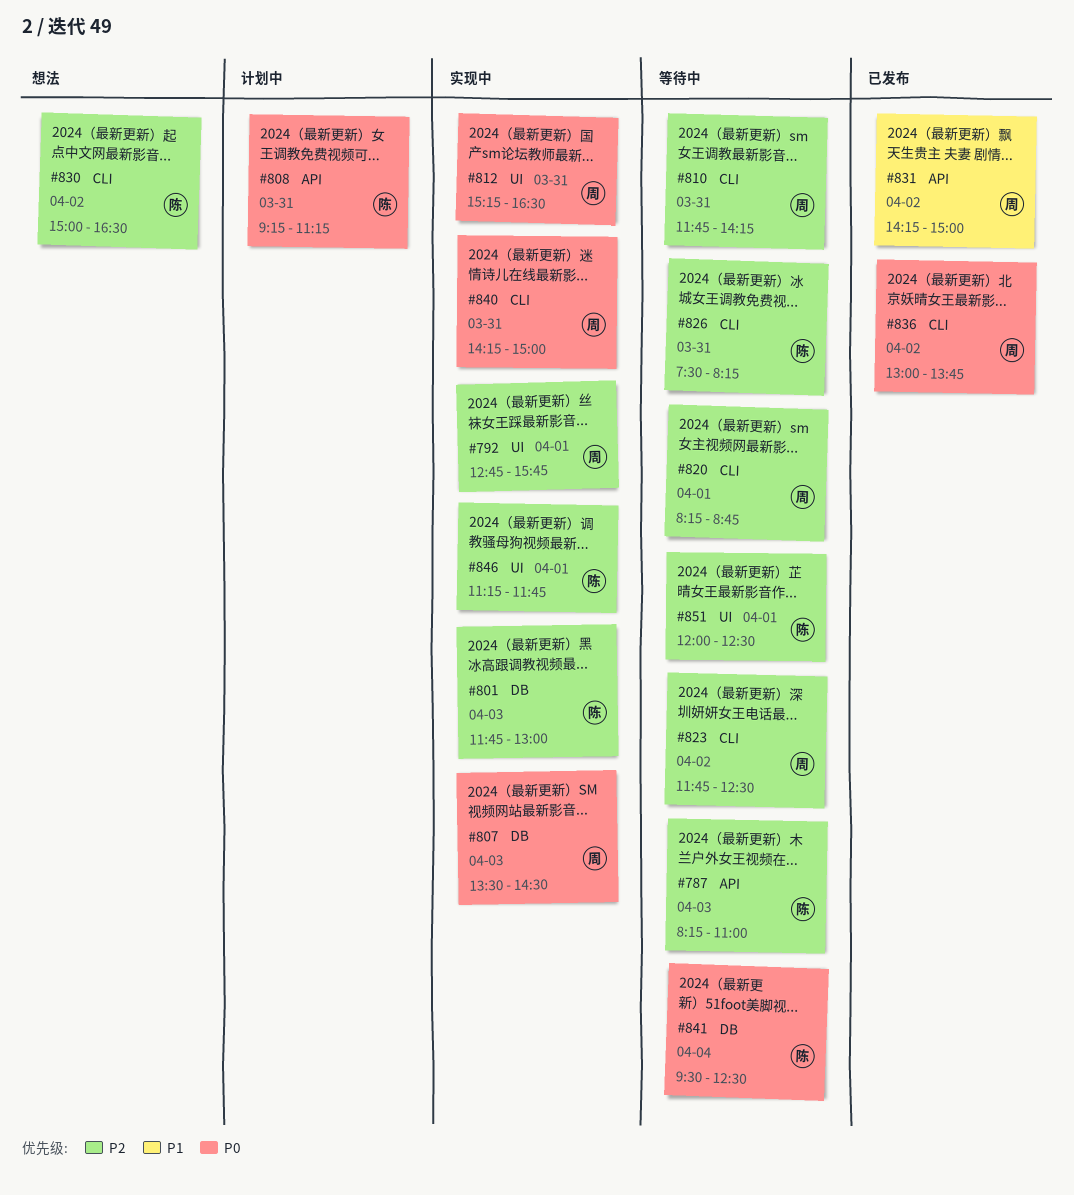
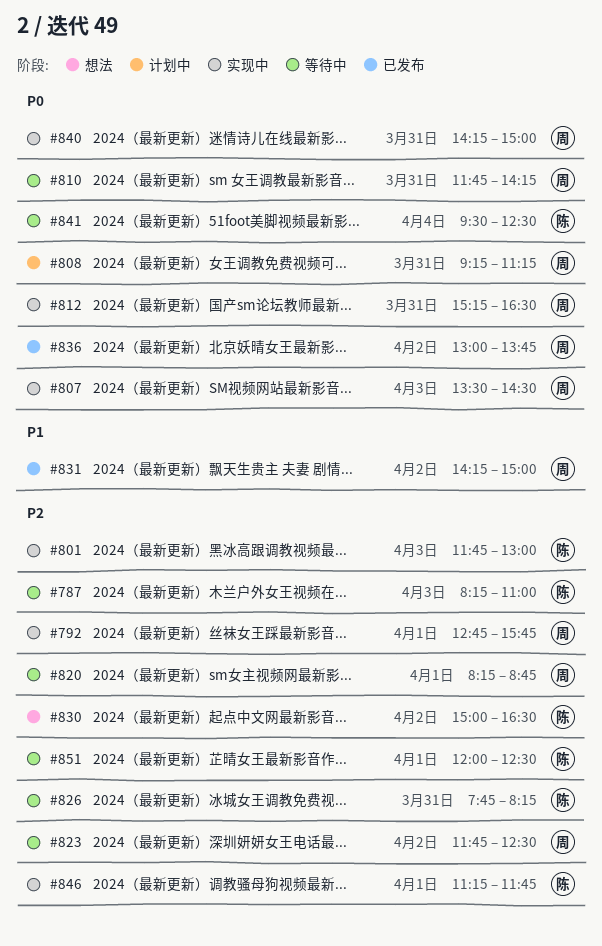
#808, owner: 陈 -> 周
#810, priority: P2 -> P0
#826, begins: 07:30 -> 07:45

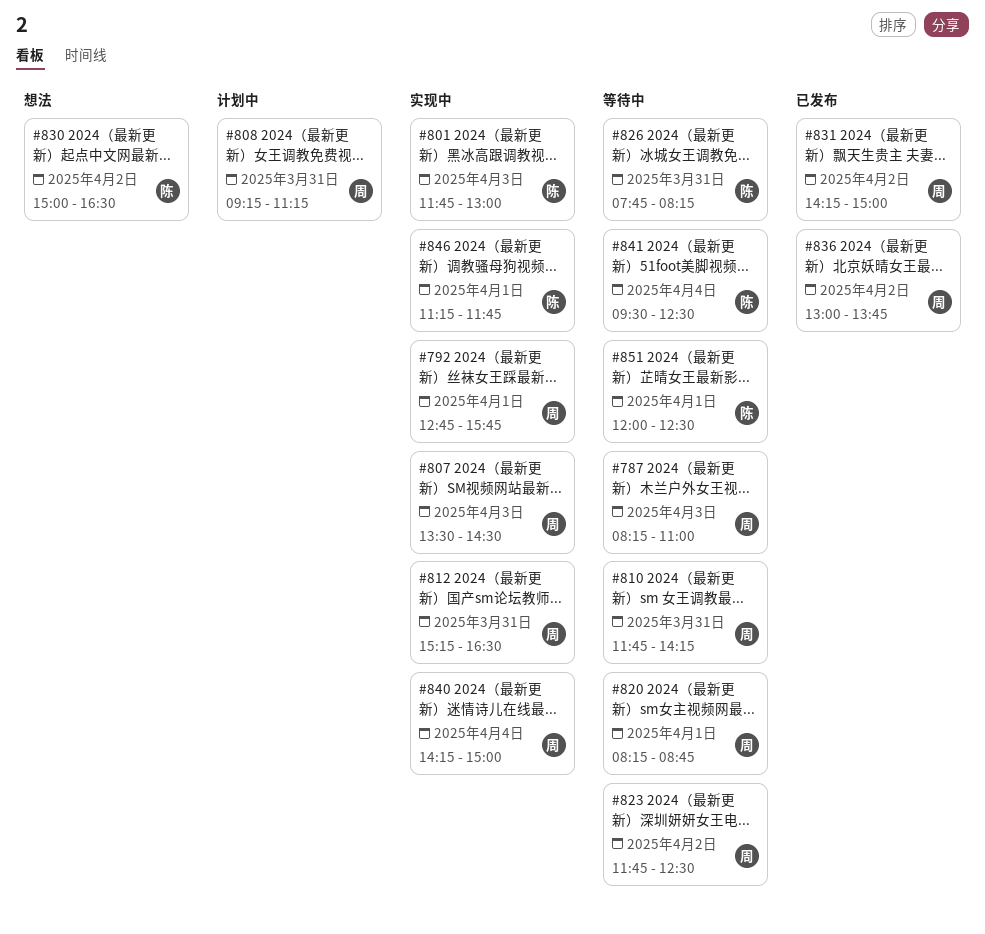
#787, owner: 陈 -> 周
#840, day: Mar 31 -> Apr 4

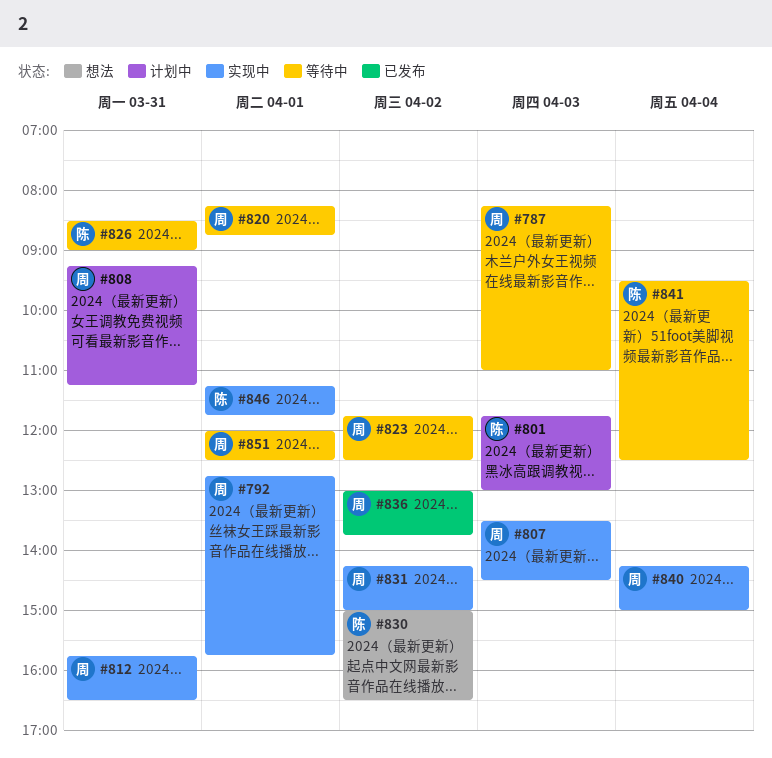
#801, status: 实现中 -> 计划中
#810: present -> none
#812, begins: 15:15 -> 15:45
#826, begins: 07:45 -> 08:30
#826, ends: 08:15 -> 09:00
#831, status: 已发布 -> 实现中
#851, owner: 陈 -> 周

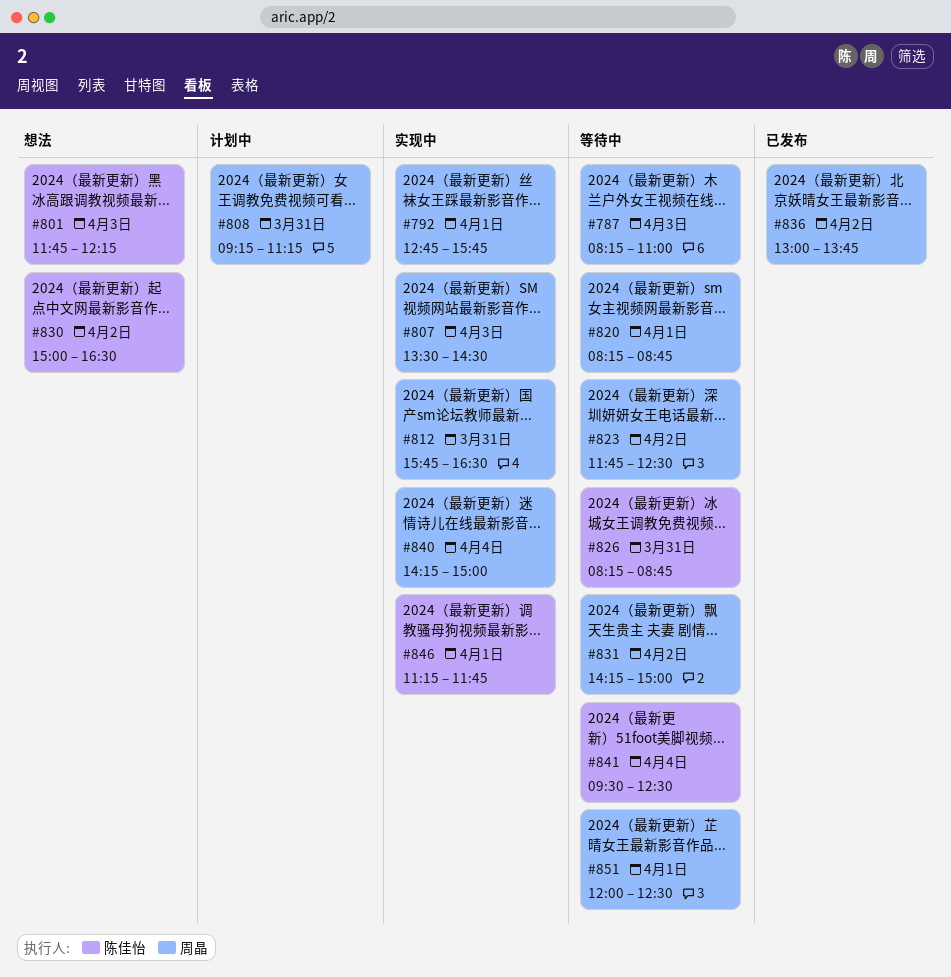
#801, status: 计划中 -> 想法
#801, ends: 13:00 -> 12:15
#826, begins: 08:30 -> 08:15
#826, ends: 09:00 -> 08:45
#831, status: 实现中 -> 等待中

